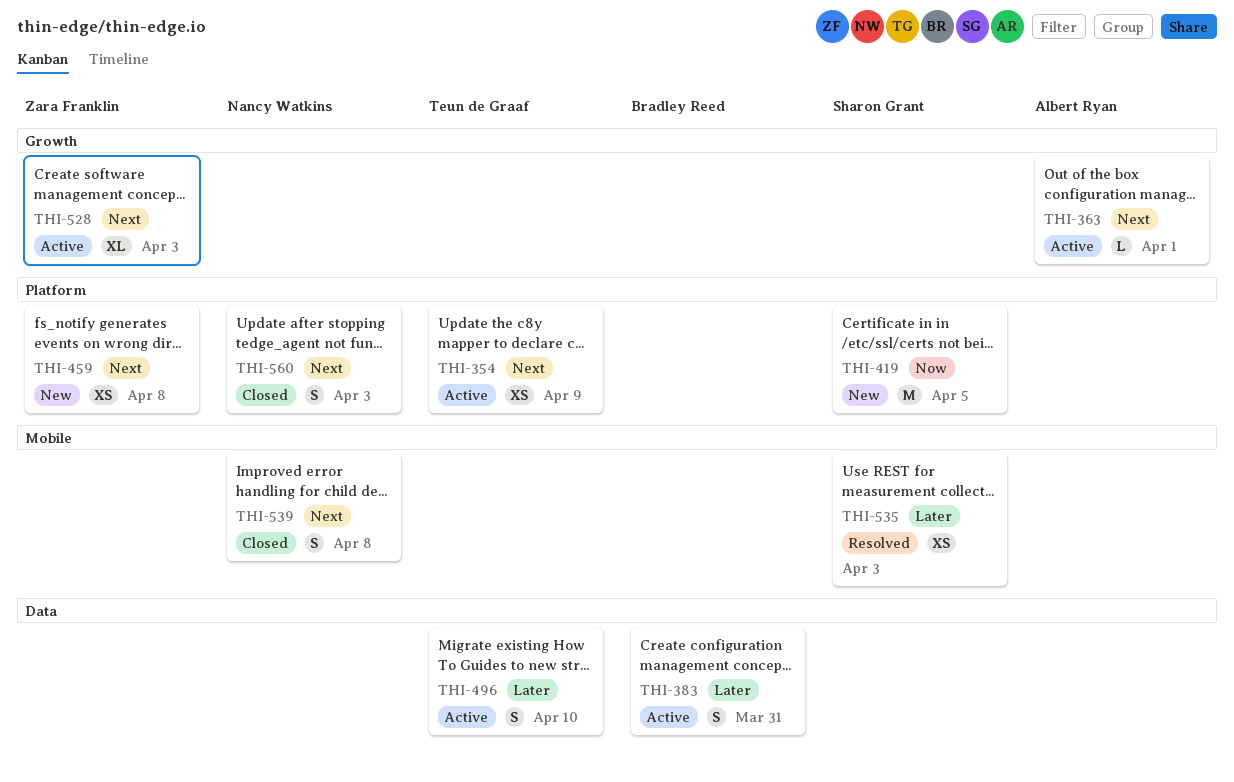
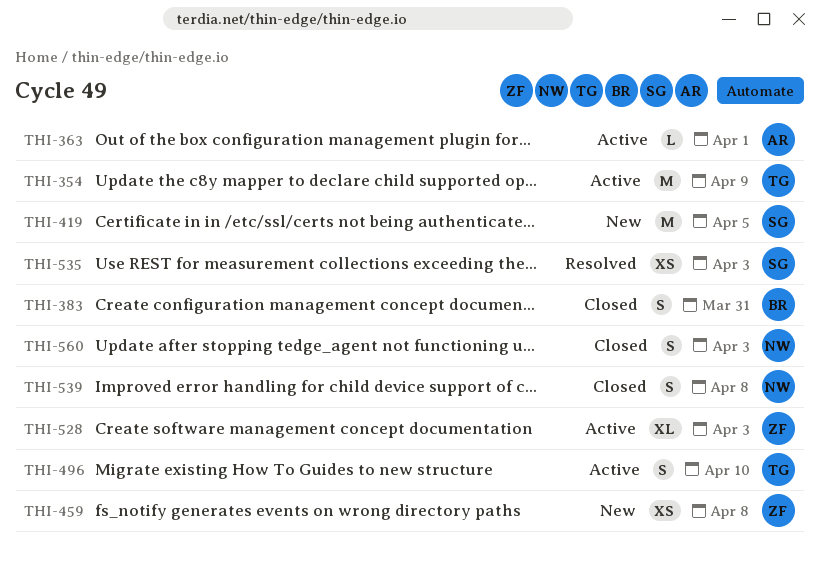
THI-354, estimate: XS -> M
THI-383, status: Active -> Closed

